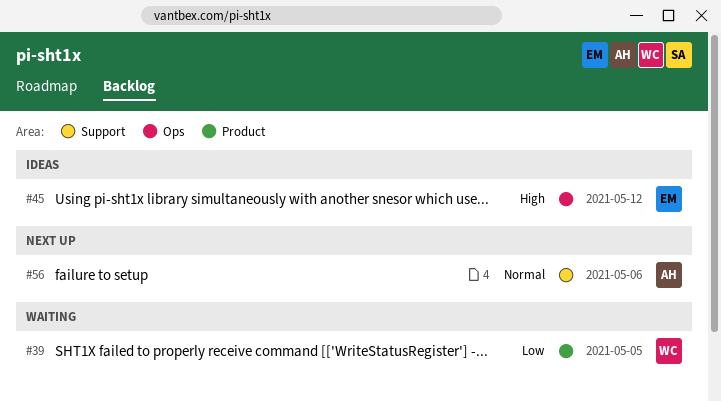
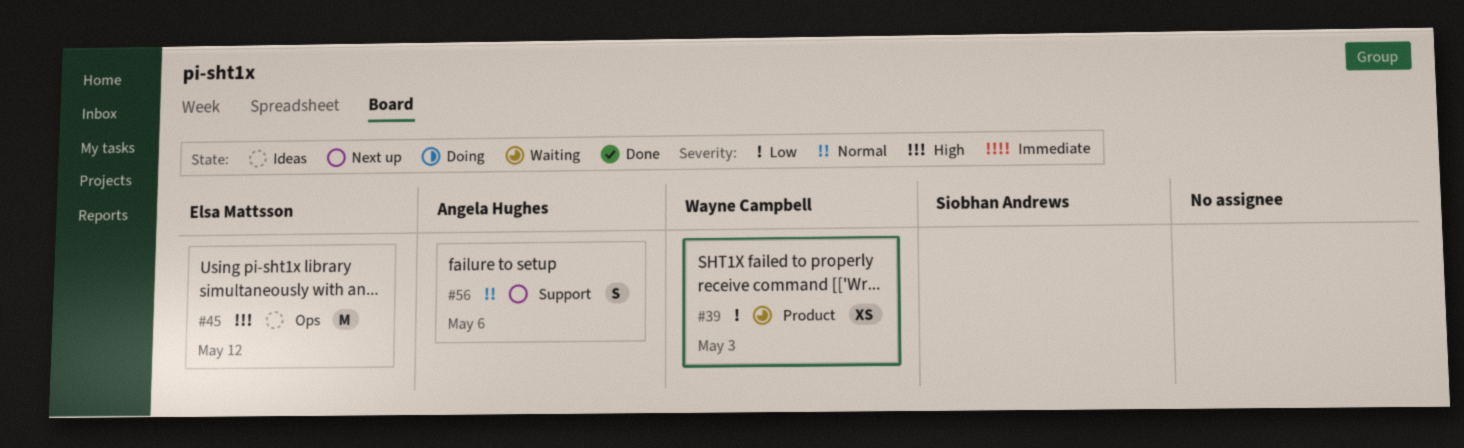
#39, due: May 5 -> May 3

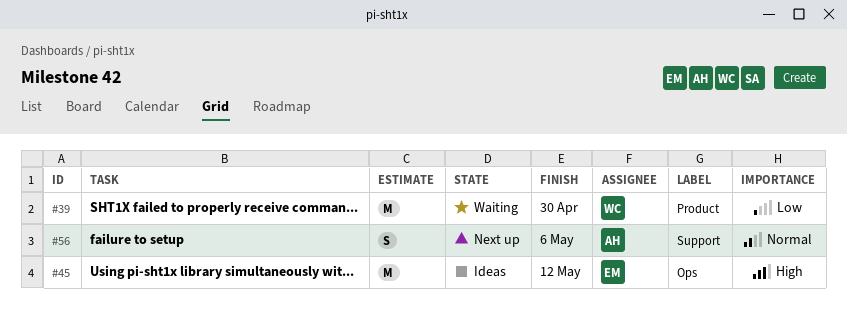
#39, estimate: XS -> M
#39, due: May 3 -> Apr 30

